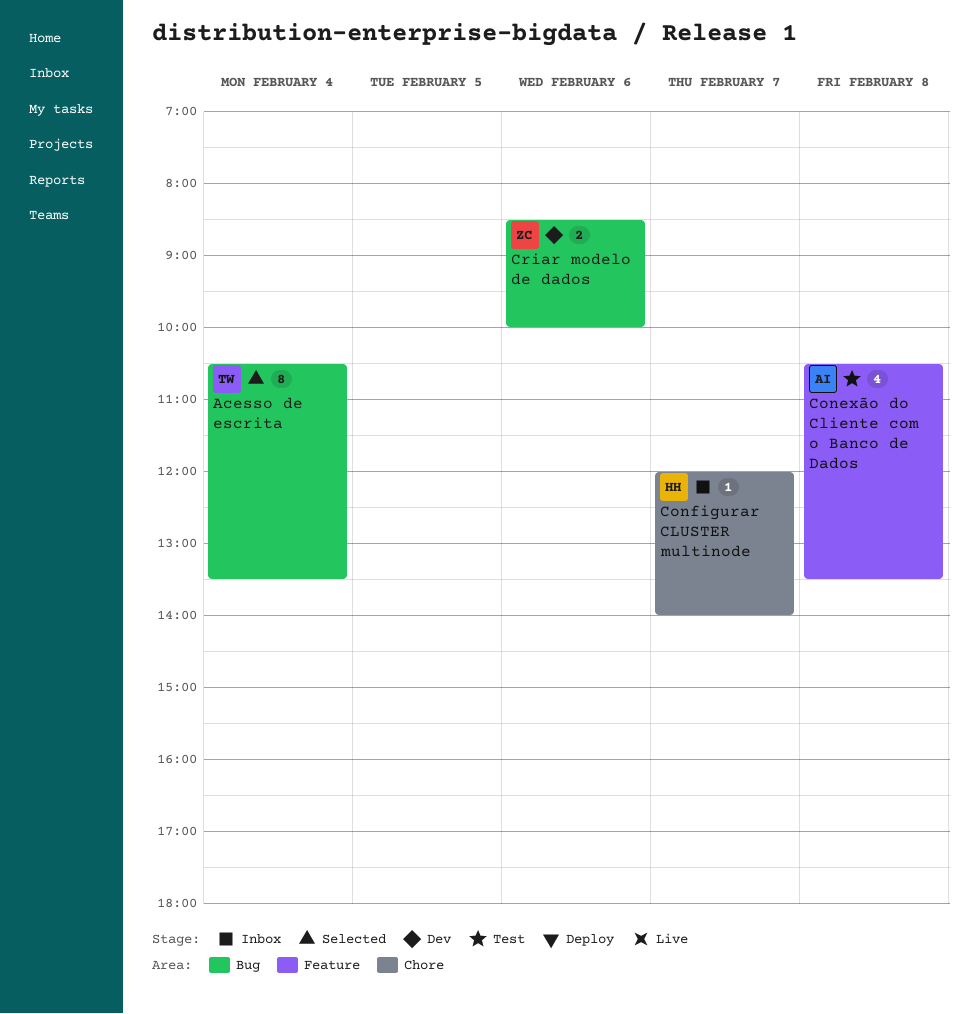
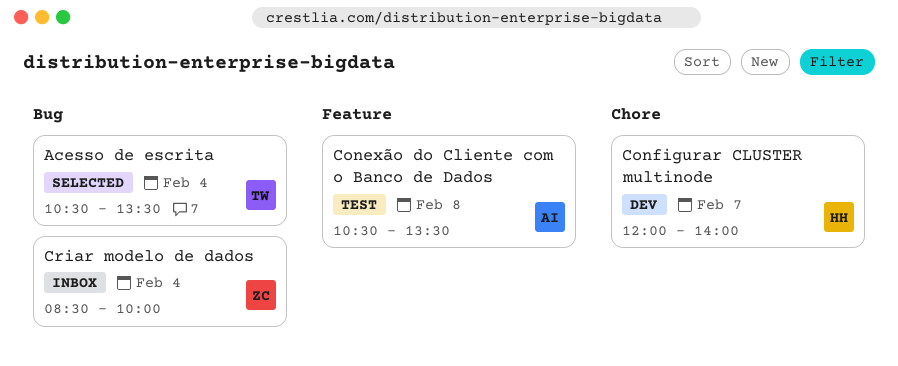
Configurar CLUSTER multinode, status: Inbox -> Dev
Criar modelo de dados, status: Dev -> Inbox
Criar modelo de dados, day: Feb 6 -> Feb 4

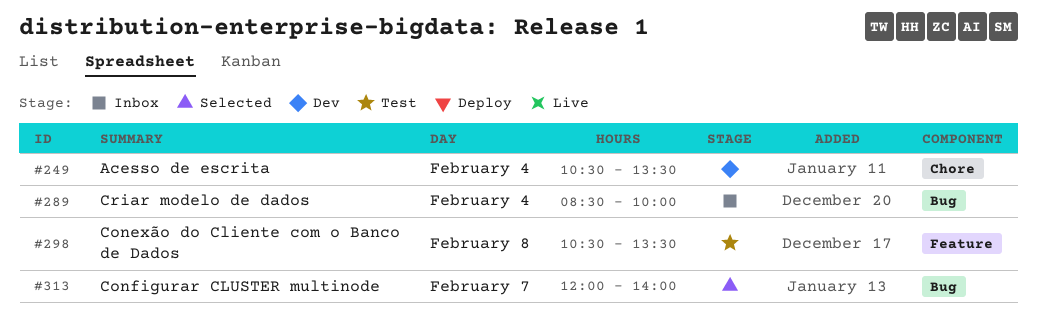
Acesso de escrita, status: Selected -> Dev
Acesso de escrita, label: Bug -> Chore
Configurar CLUSTER multinode, status: Dev -> Selected
Configurar CLUSTER multinode, label: Chore -> Bug

